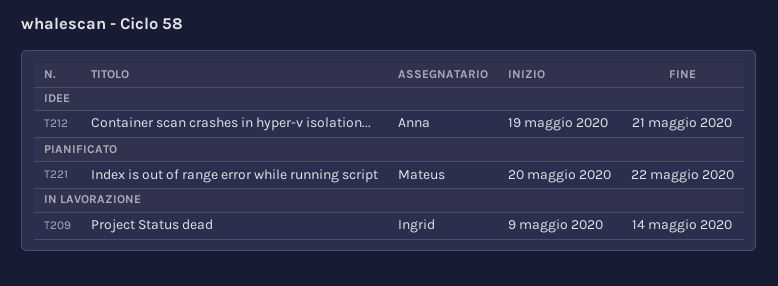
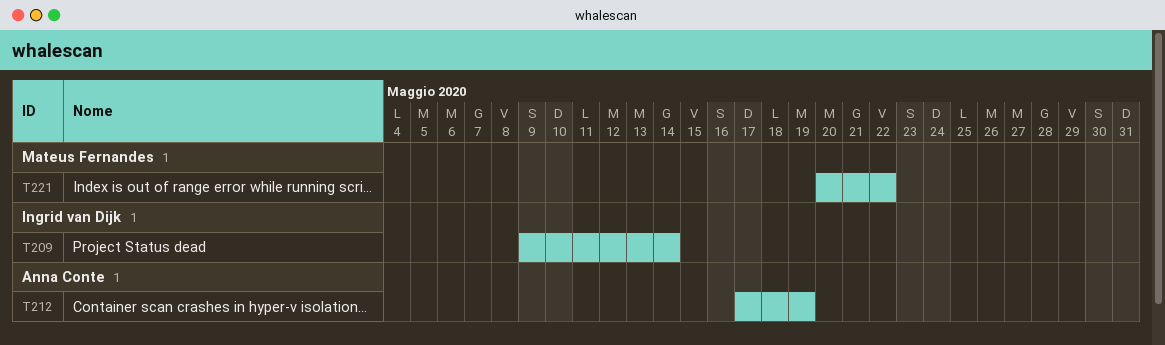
T212, start: May 19 -> May 17
T212, due: May 21 -> May 19

